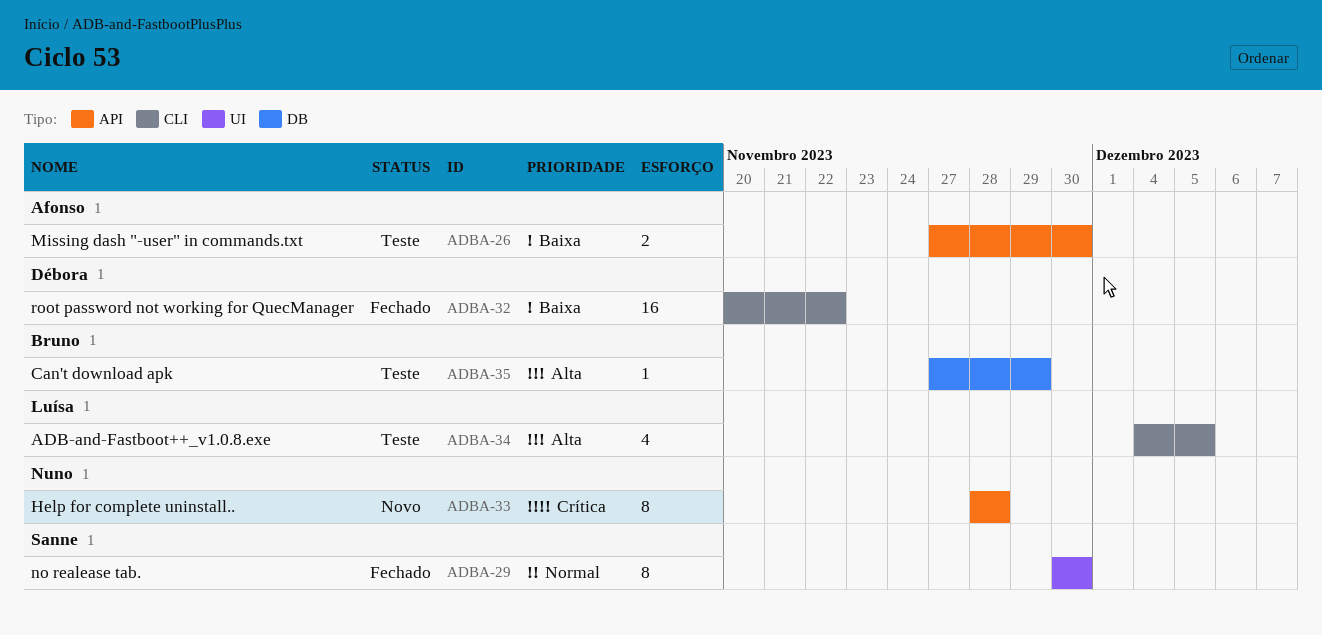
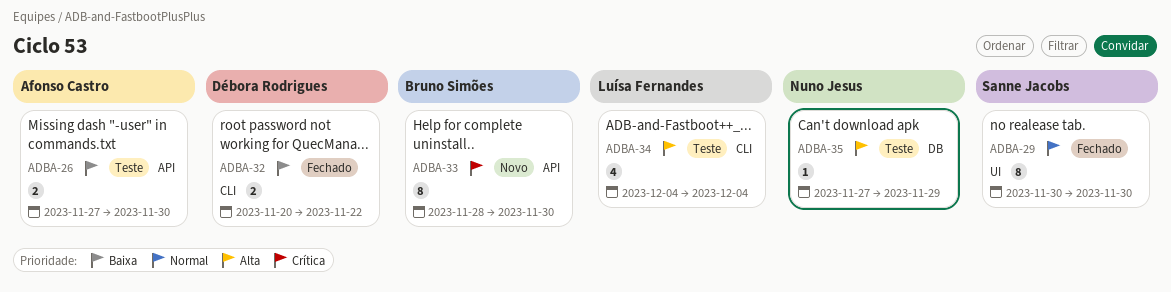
ADBA-32, estimate: 16 -> 2
ADBA-33, owner: Nuno Jesus -> Bruno Simões
ADBA-33, due: Nov 28 -> Nov 30
ADBA-34, due: Dec 5 -> Dec 4
ADBA-35, owner: Bruno Simões -> Nuno Jesus

